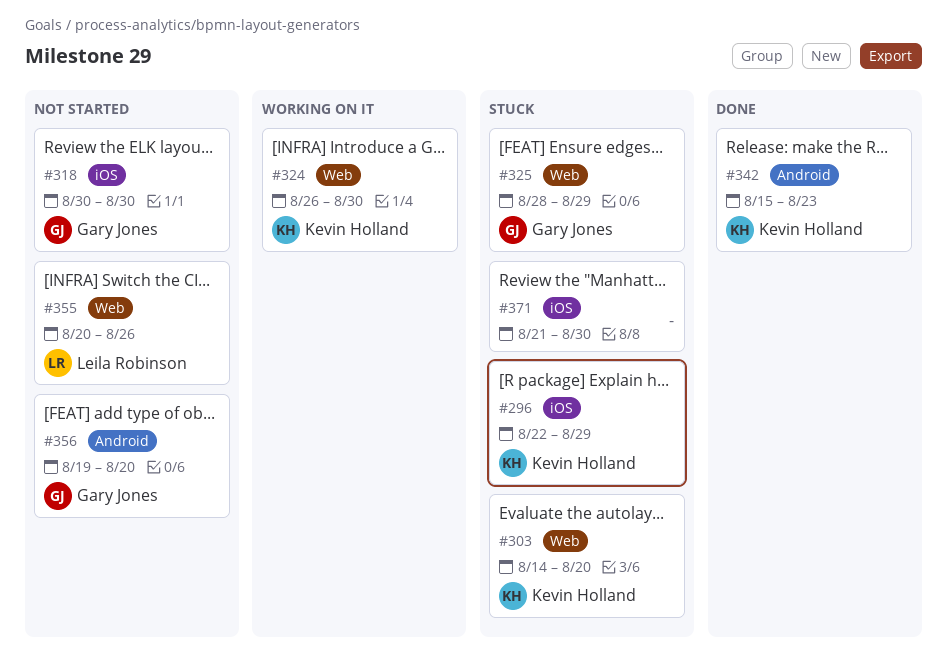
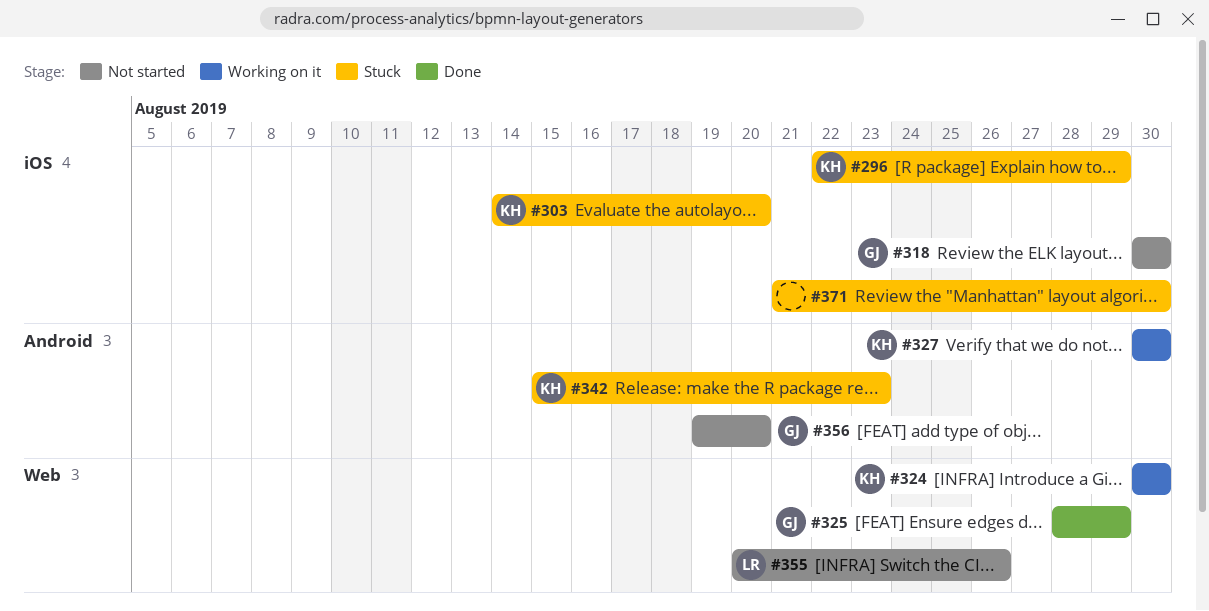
#303, label: Web -> iOS
#324, start: Aug 26 -> Aug 30
#325, status: Stuck -> Done
#327: none -> present
#342, status: Done -> Stuck

